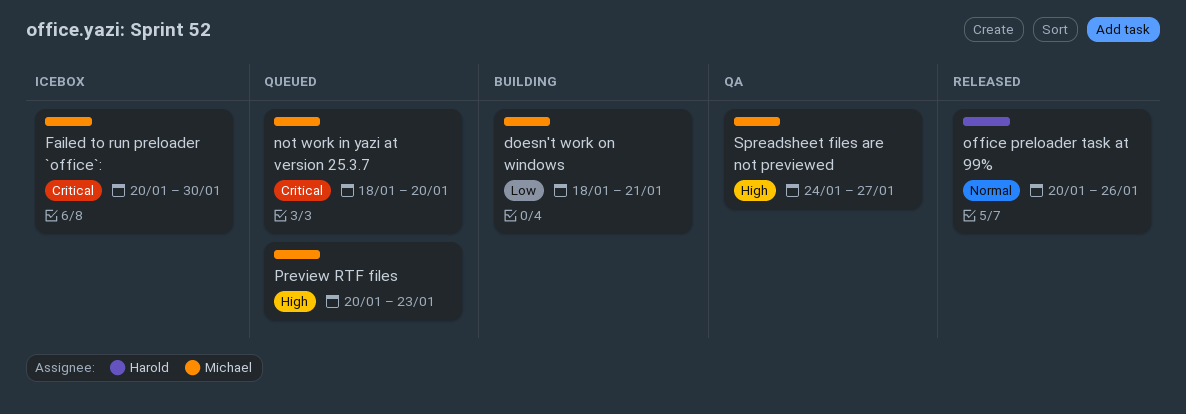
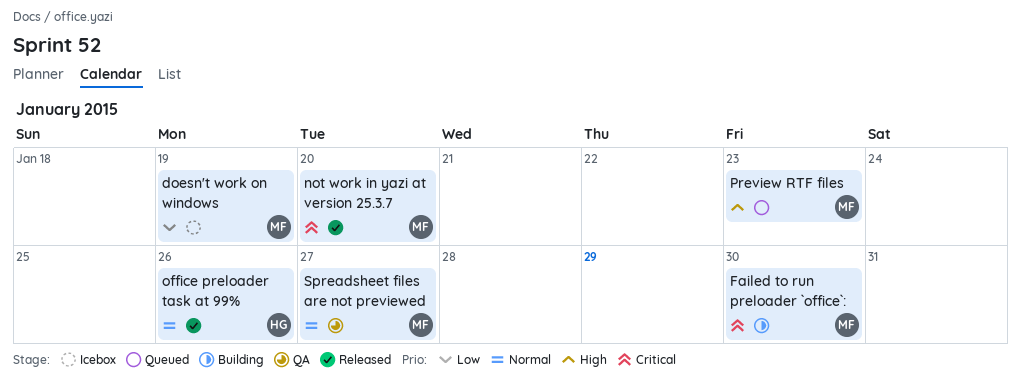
doesn't work on windows, status: Building -> Icebox
doesn't work on windows, due: Jan 21 -> Jan 19
Failed to run preloader `office`:, status: Icebox -> Building
not work in yazi at version 25.3.7, status: Queued -> Released
Spreadsheet files are not previewed, priority: High -> Normal

